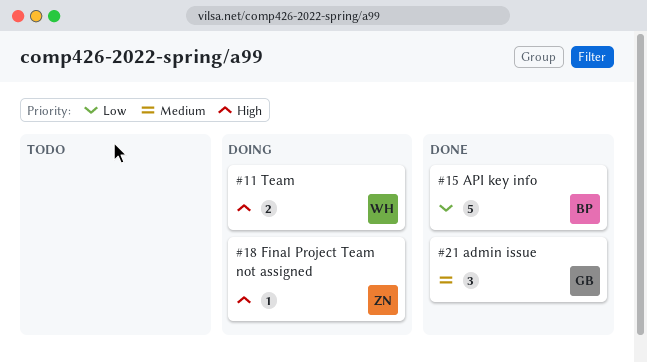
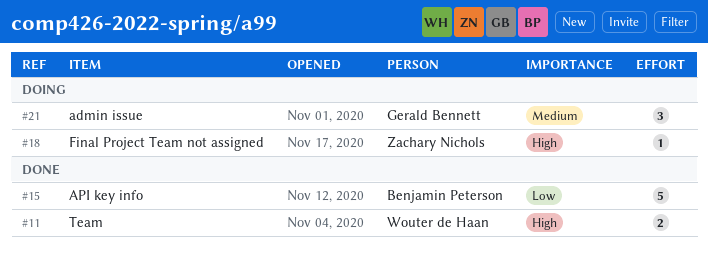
#11, status: Doing -> Done
#21, status: Done -> Doing

